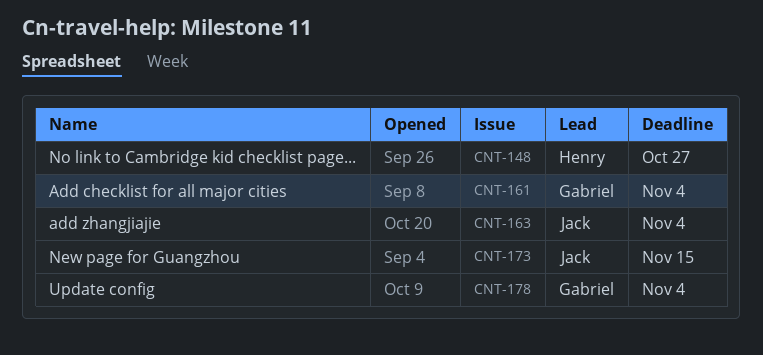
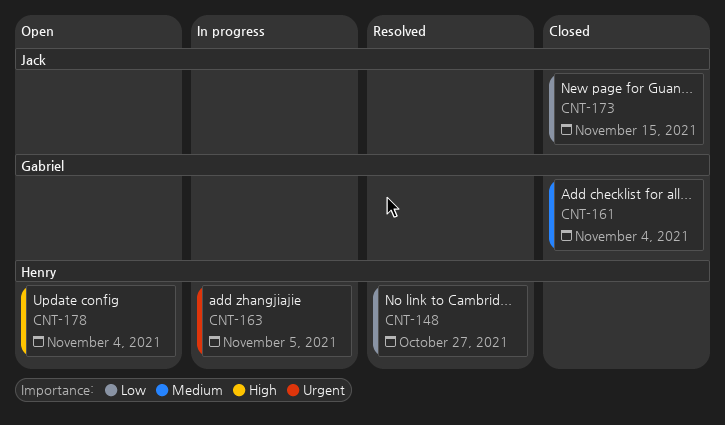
CNT-163, owner: Jack -> Henry
CNT-163, due: Nov 4 -> Nov 5
CNT-178, owner: Gabriel -> Henry

